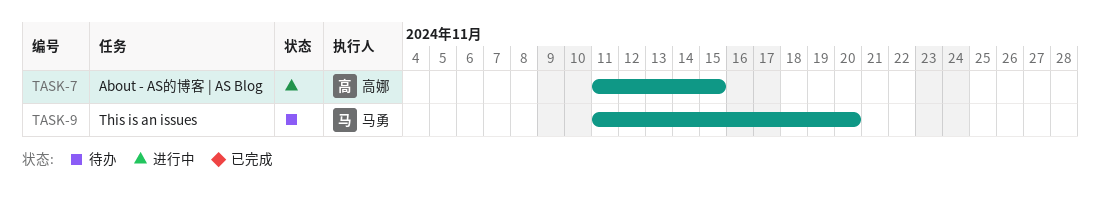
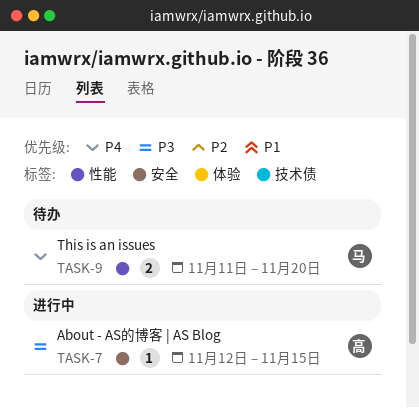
TASK-7, start: Nov 11 -> Nov 12

